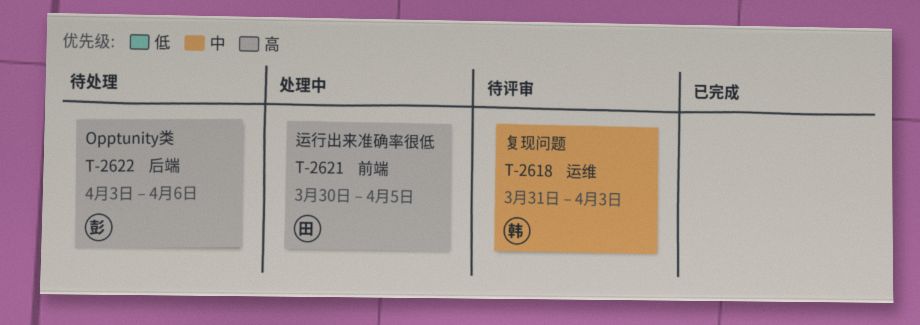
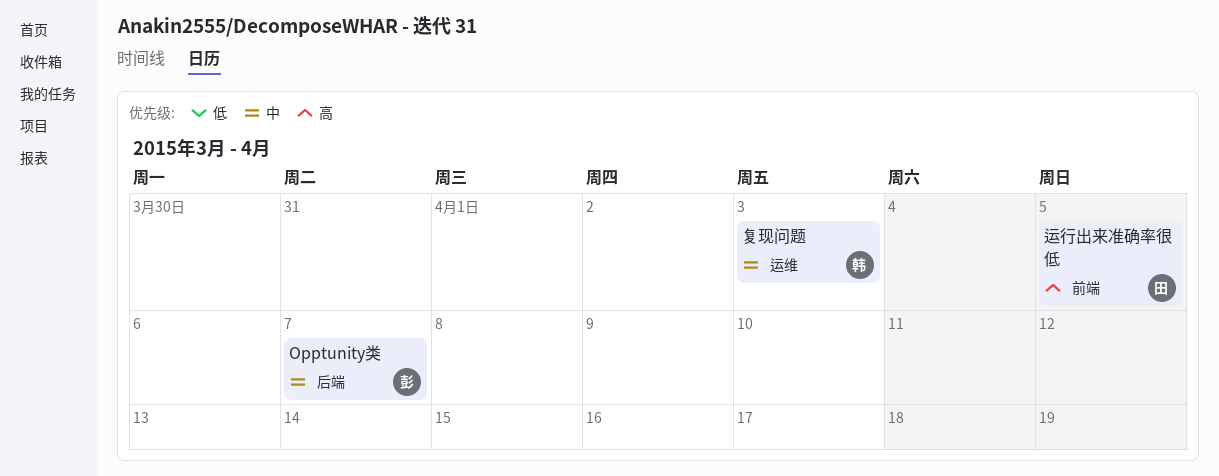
Opptunity类, priority: 高 -> 中
Opptunity类, due: Apr 6 -> Apr 7

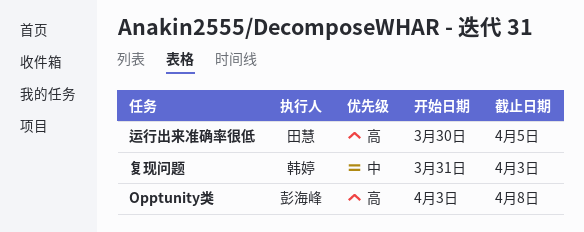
Opptunity类, priority: 中 -> 高
Opptunity类, due: Apr 7 -> Apr 8

